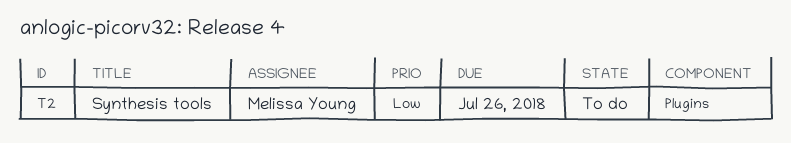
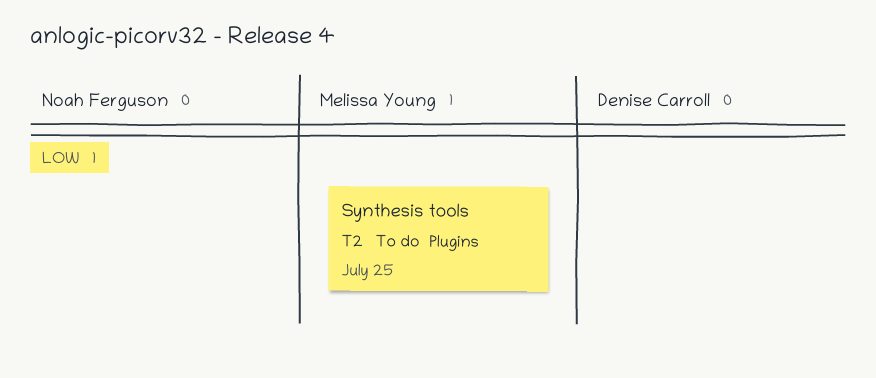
T2, due: Jul 26 -> Jul 25

